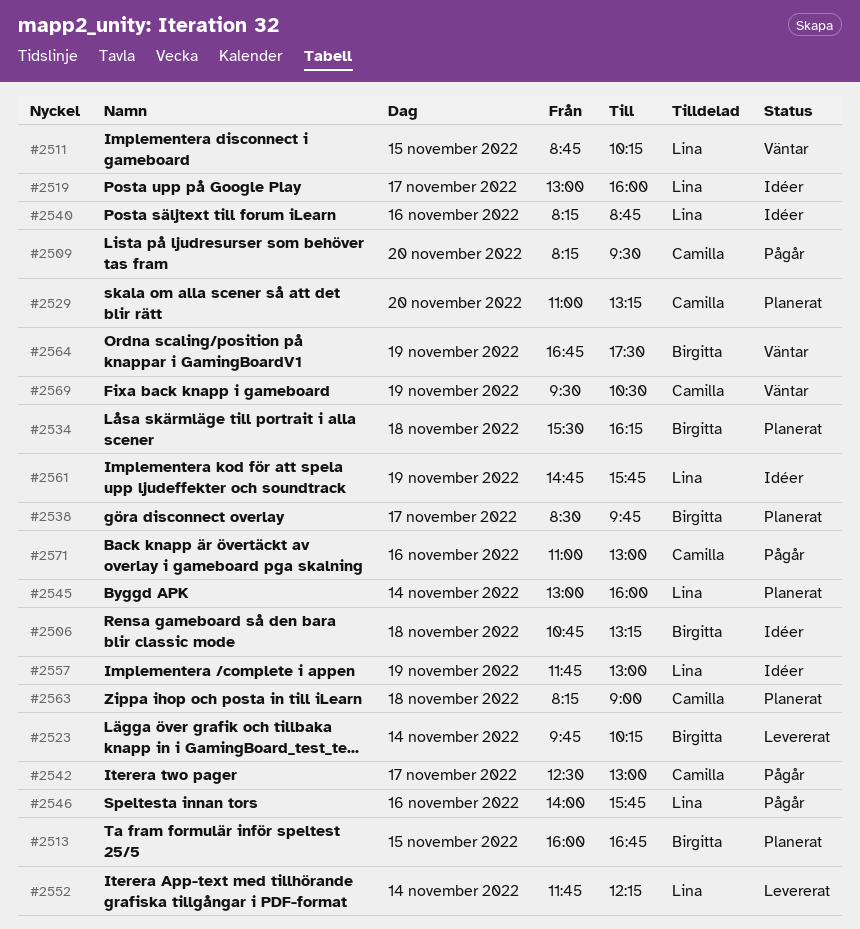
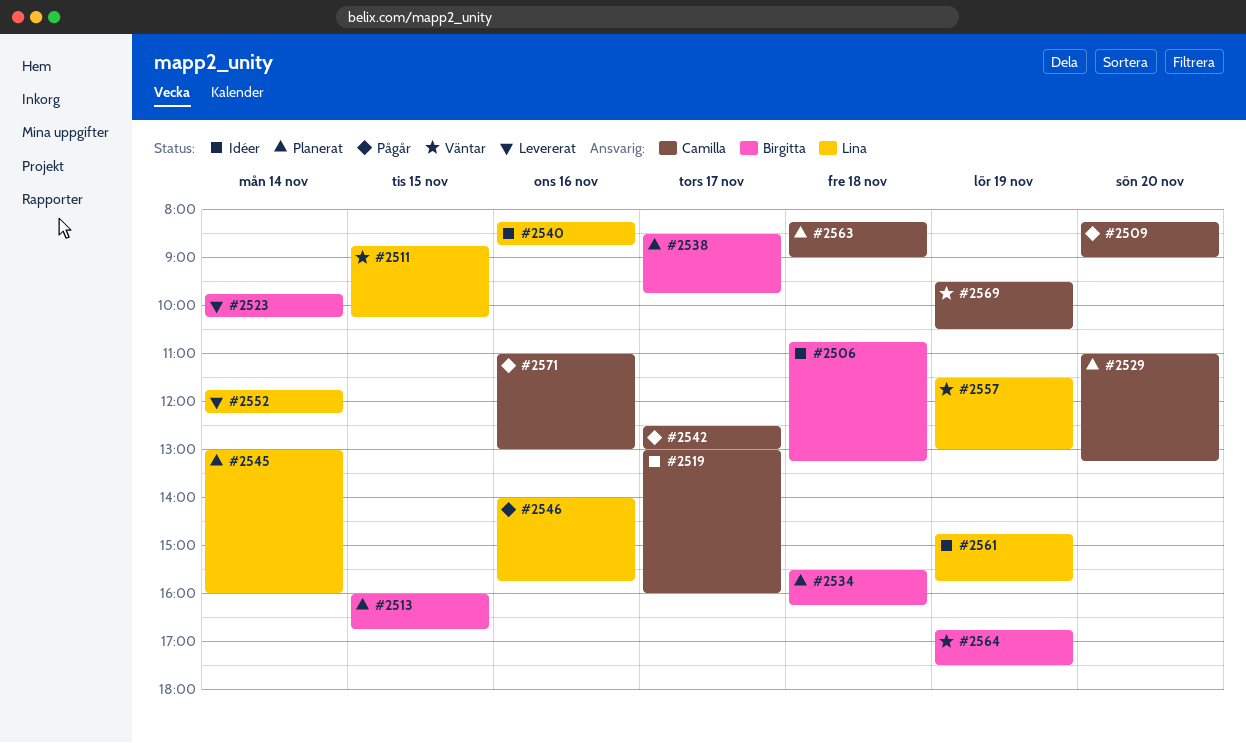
#2509, ends: 09:30 -> 09:00
#2519, owner: Lina -> Camilla
#2557, status: Idéer -> Väntar
#2557, begins: 11:45 -> 11:30

